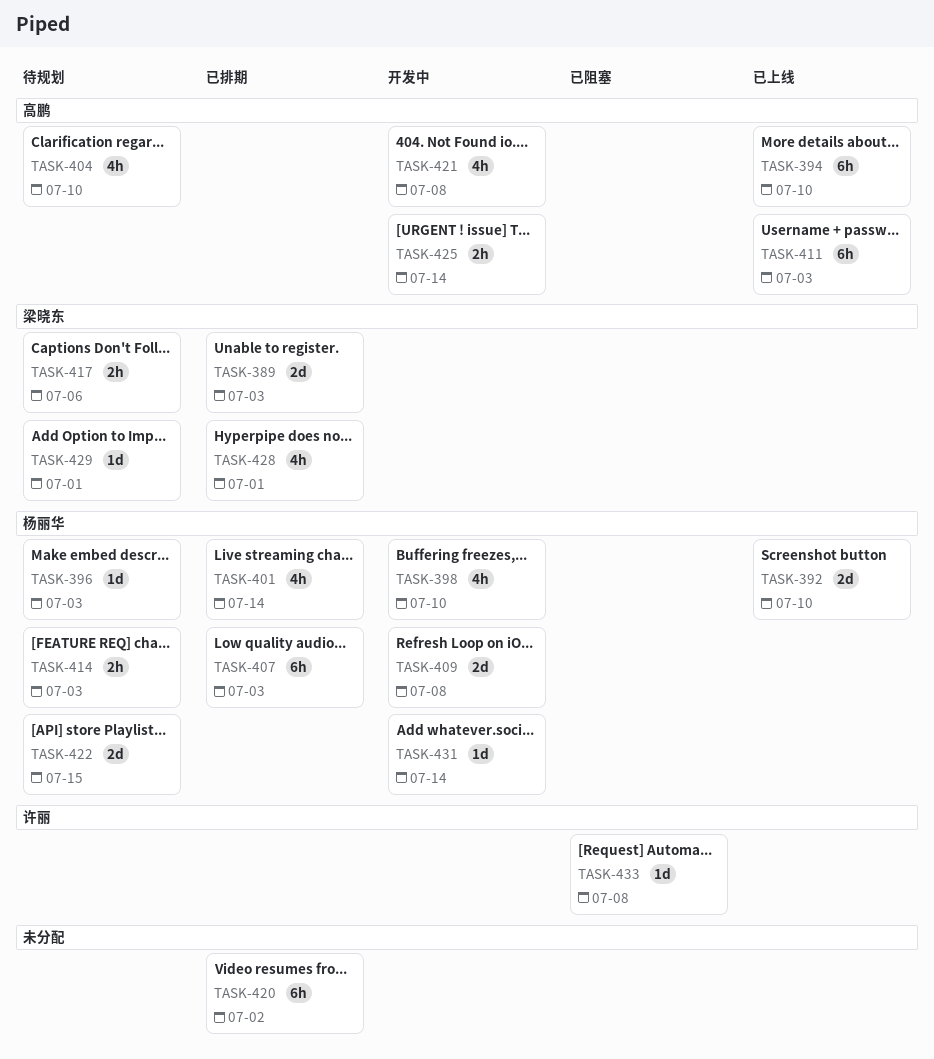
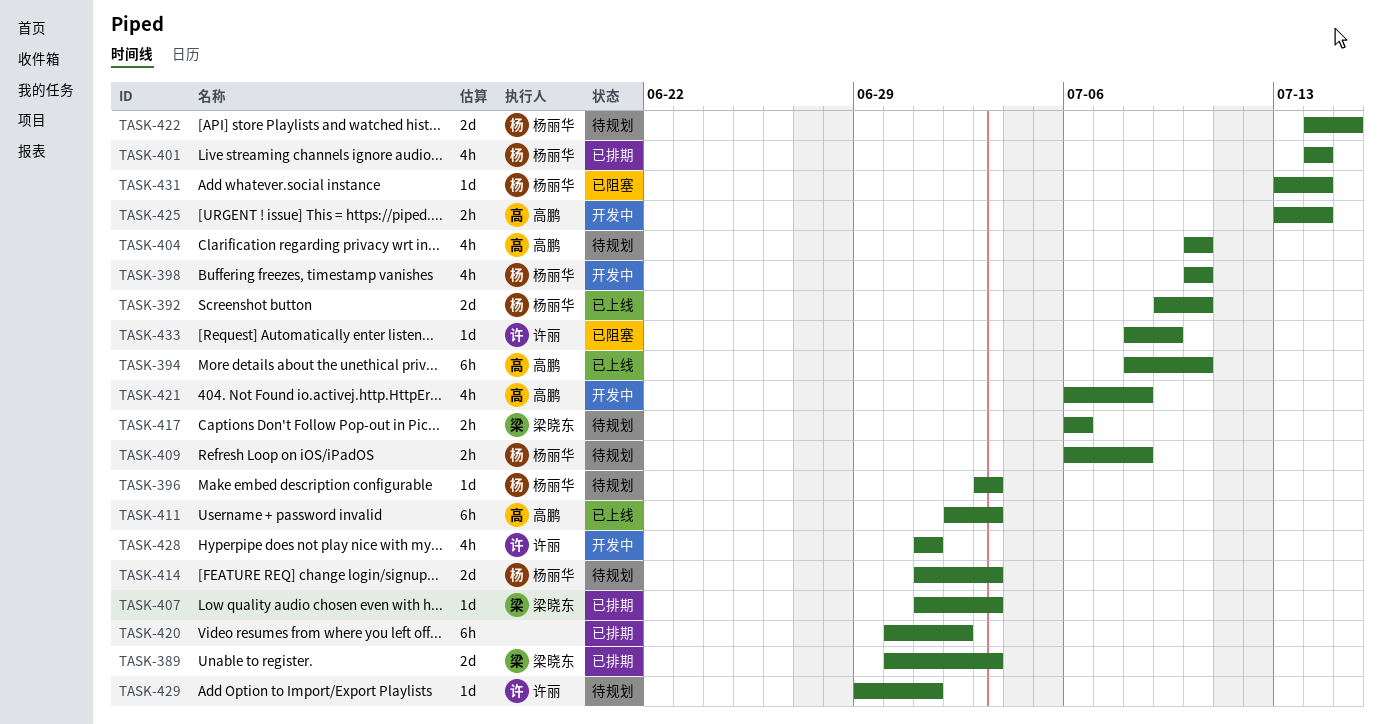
TASK-407, owner: 杨丽华 -> 梁晓东
TASK-407, estimate: 6h -> 1d
TASK-409, status: 开发中 -> 待规划
TASK-409, estimate: 2d -> 2h
TASK-414, estimate: 2h -> 2d
TASK-428, status: 已排期 -> 开发中
TASK-428, owner: 梁晓东 -> 许丽
TASK-429, owner: 梁晓东 -> 许丽
TASK-431, status: 开发中 -> 已阻塞
TASK-433, due: Jul 8 -> Jul 9

